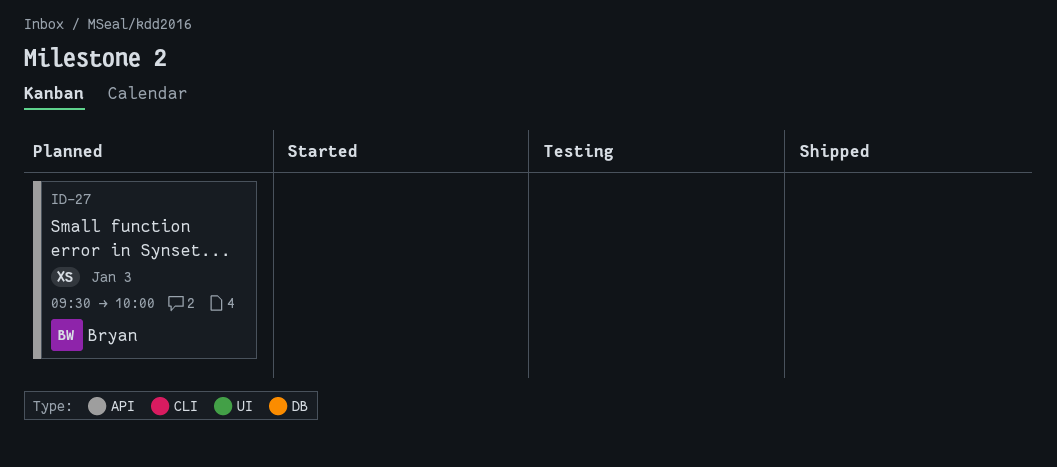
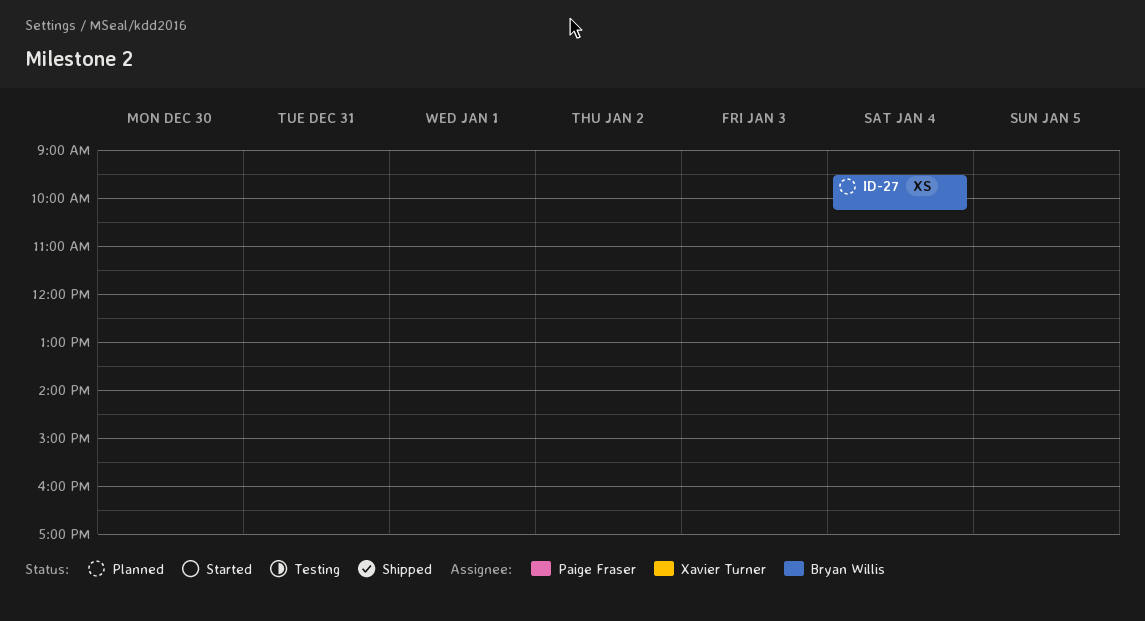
ID-27, day: Jan 3 -> Jan 4
ID-27, ends: 10:00 -> 10:15

